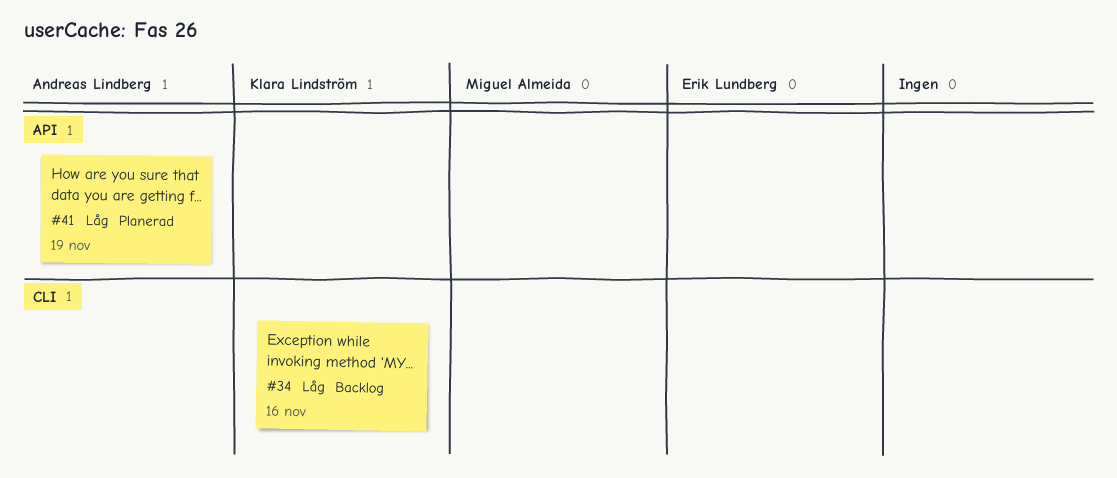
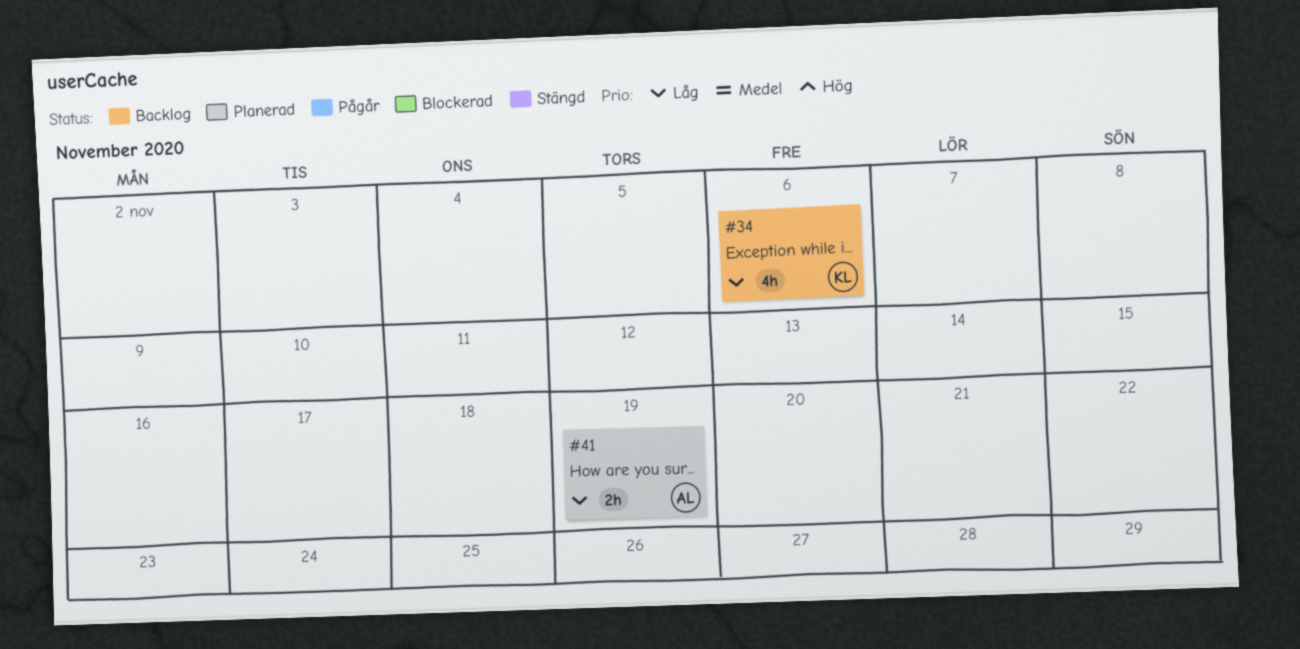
#34, due: Nov 16 -> Nov 6

